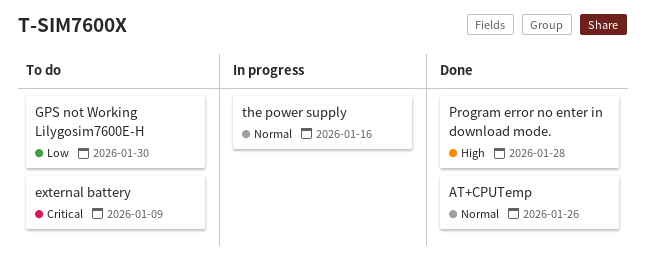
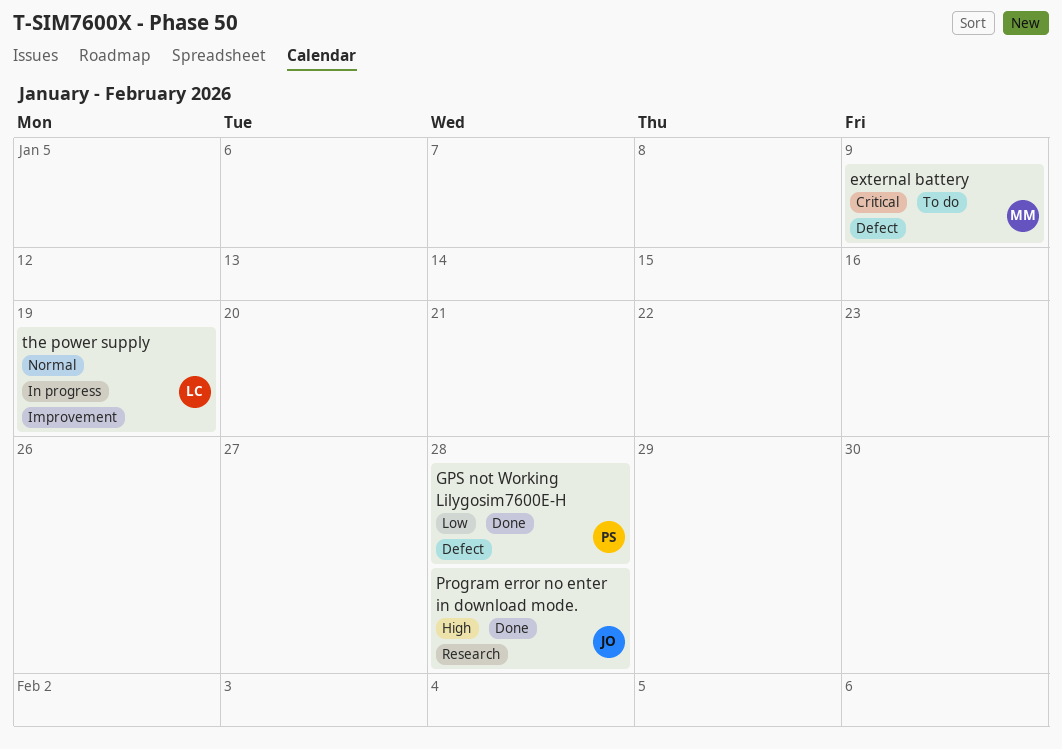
AT+CPUTemp: present -> none
GPS not Working Lilygosim7600E-H, status: To do -> Done
GPS not Working Lilygosim7600E-H, due: Jan 30 -> Jan 28
the power supply, due: Jan 16 -> Jan 19

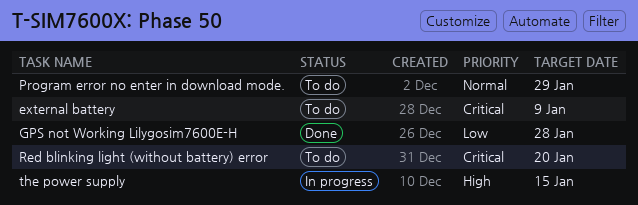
Program error no enter in download mode., status: Done -> To do
Program error no enter in download mode., priority: High -> Normal
Program error no enter in download mode., due: Jan 28 -> Jan 29
Red blinking light (without battery) error: none -> present
the power supply, priority: Normal -> High
the power supply, due: Jan 19 -> Jan 15

